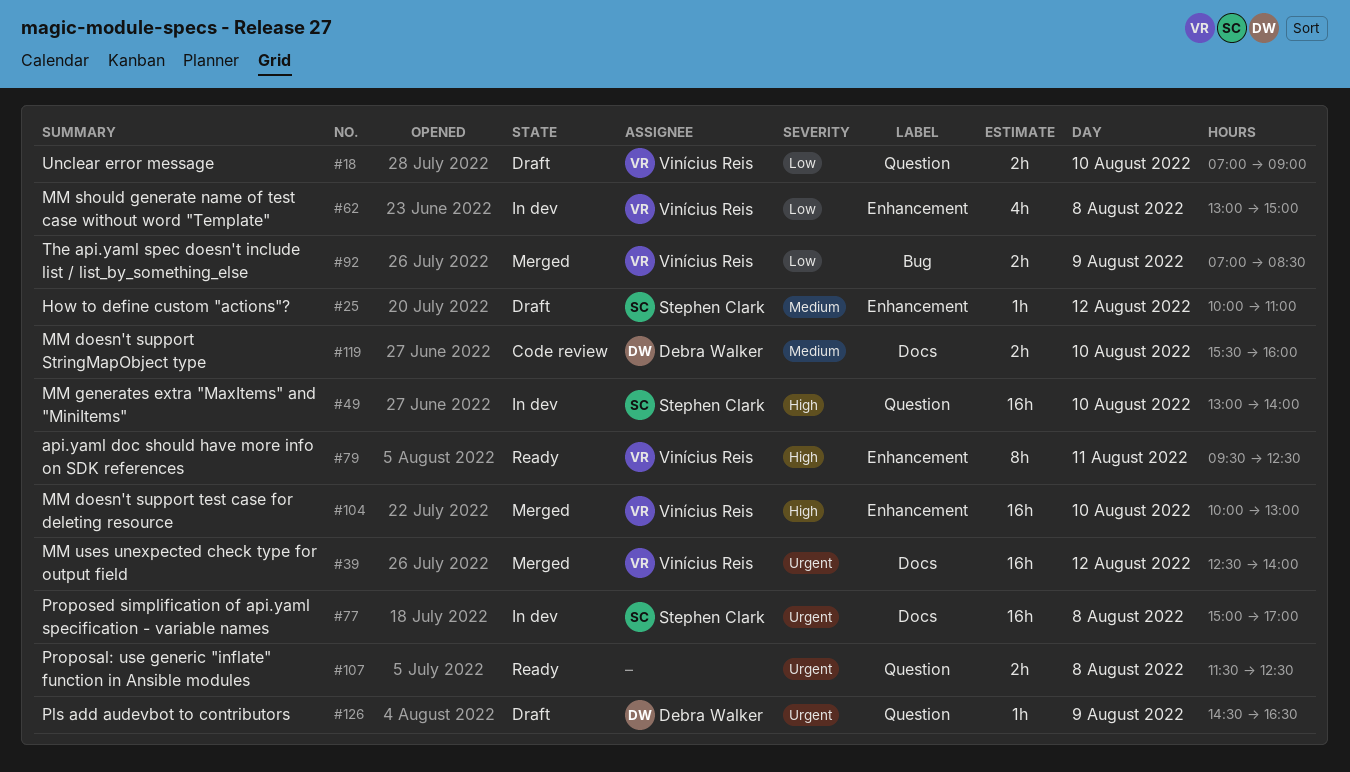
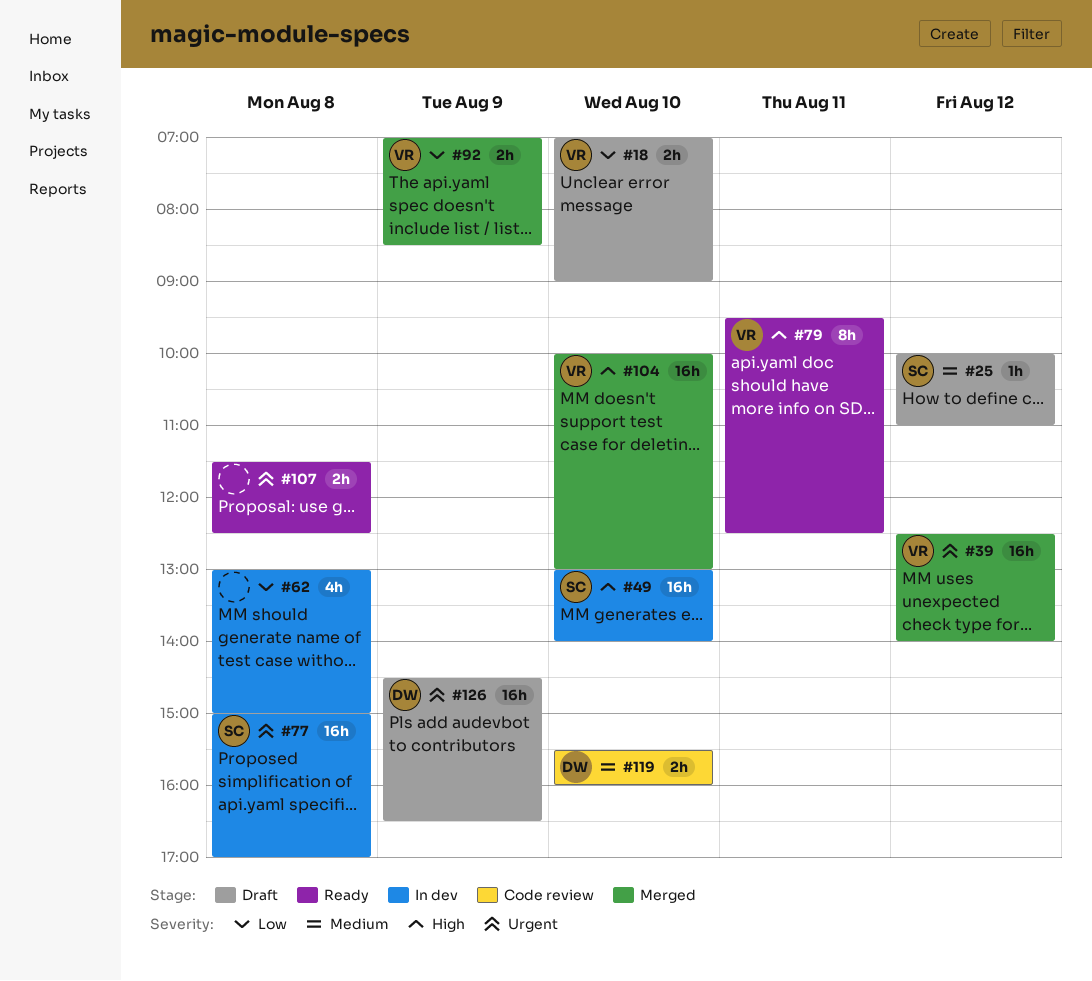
#62, owner: Vinícius Reis -> none
#126, estimate: 1h -> 16h

